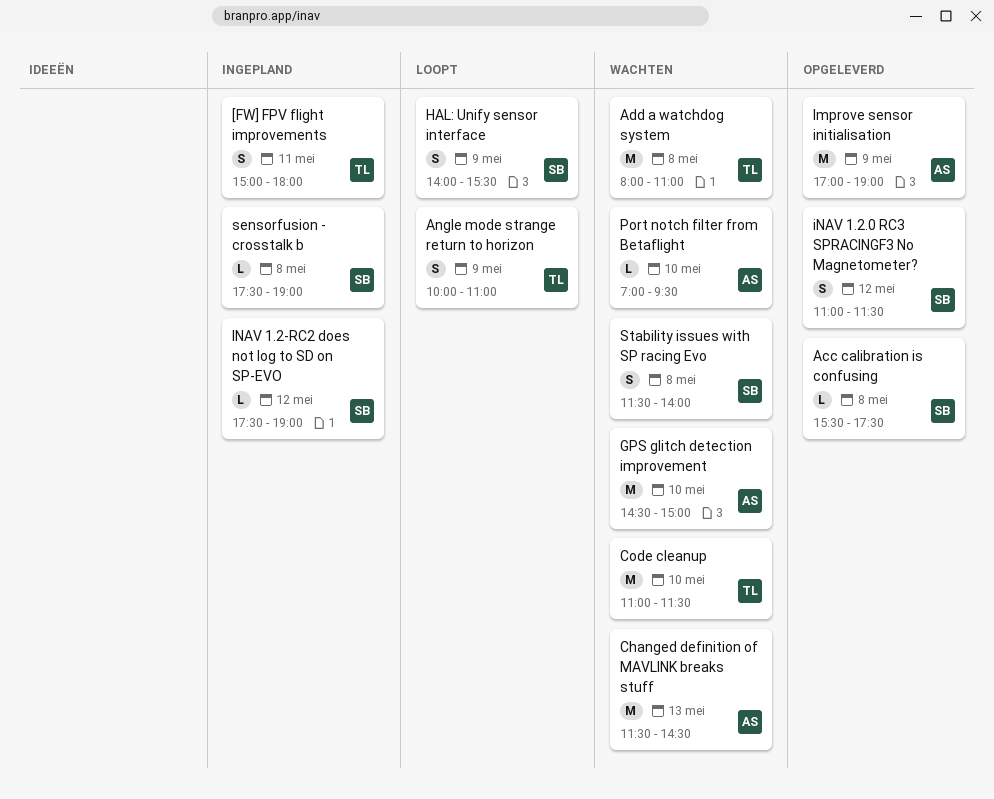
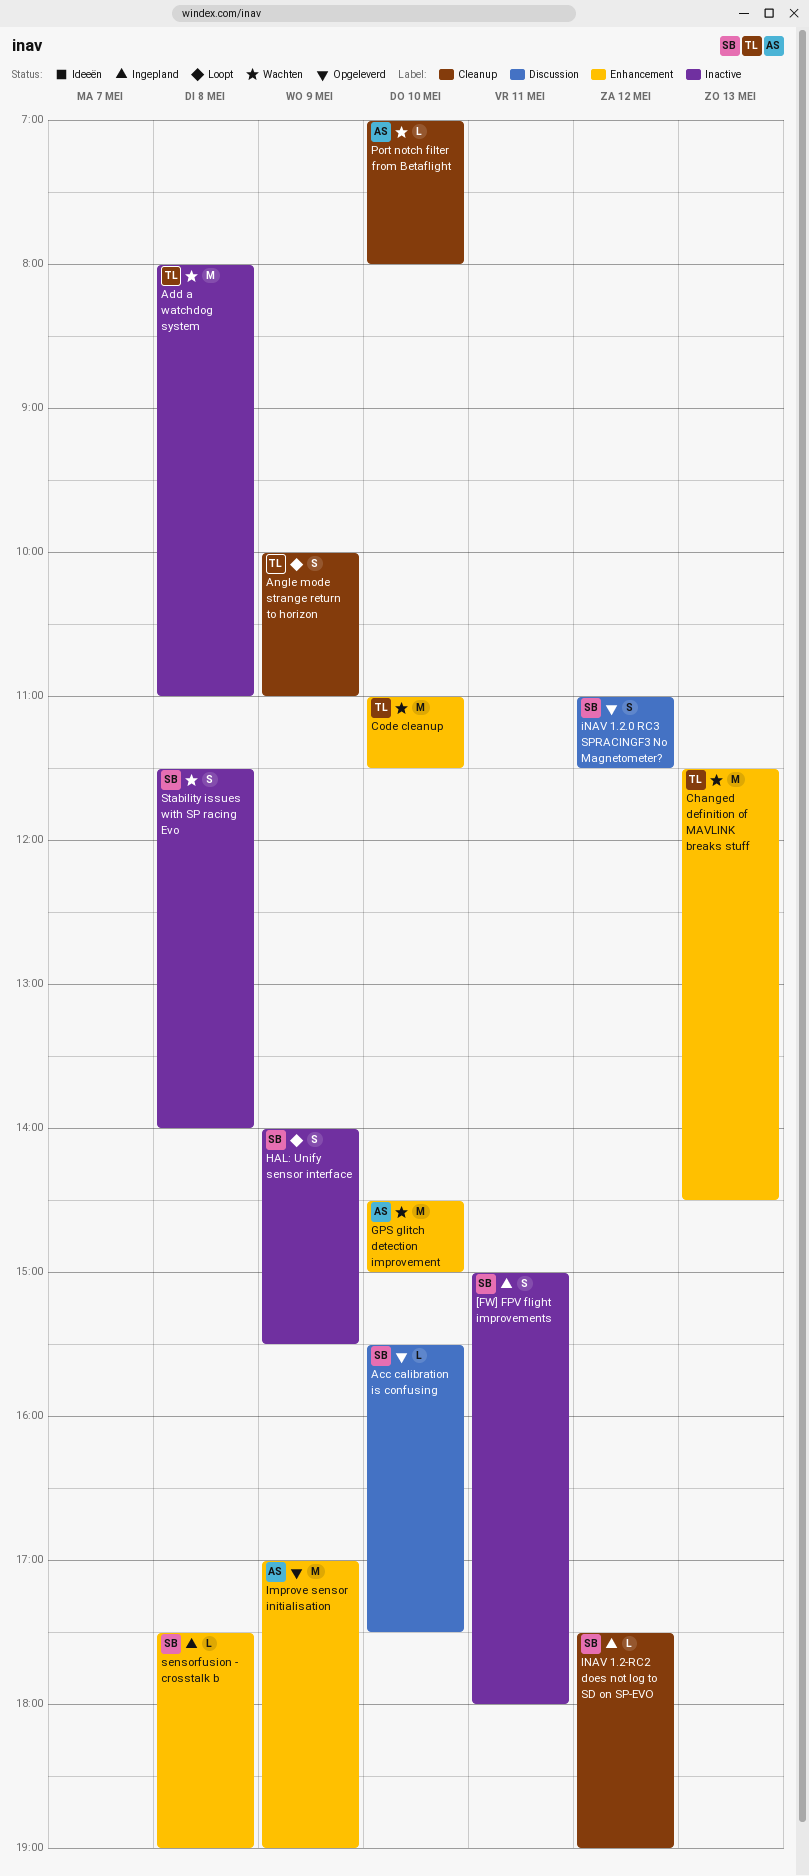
[FW] FPV flight improvements, owner: TL -> SB
Acc calibration is confusing, day: May 8 -> May 10
Changed definition of MAVLINK breaks stuff, owner: AS -> TL
Port notch filter from Betaflight, ends: 09:30 -> 08:00

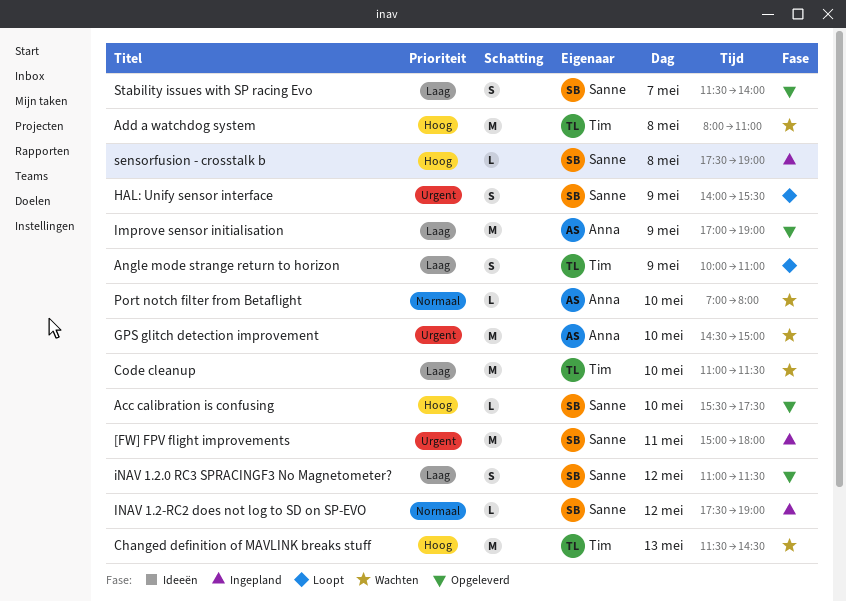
[FW] FPV flight improvements, estimate: S -> M
Stability issues with SP racing Evo, status: Wachten -> Opgeleverd
Stability issues with SP racing Evo, day: May 8 -> May 7

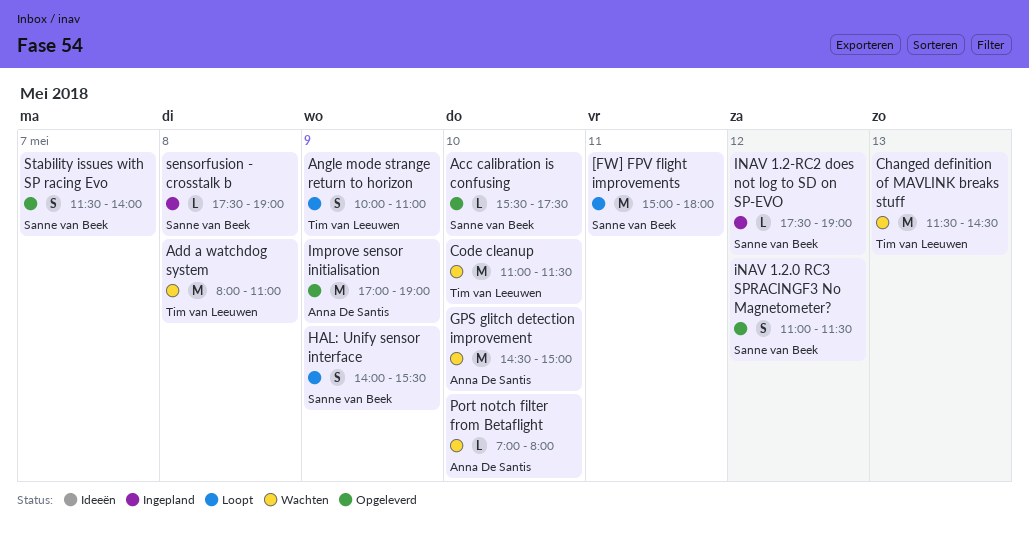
[FW] FPV flight improvements, status: Ingepland -> Loopt

